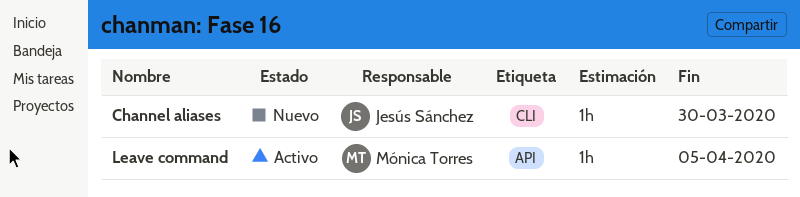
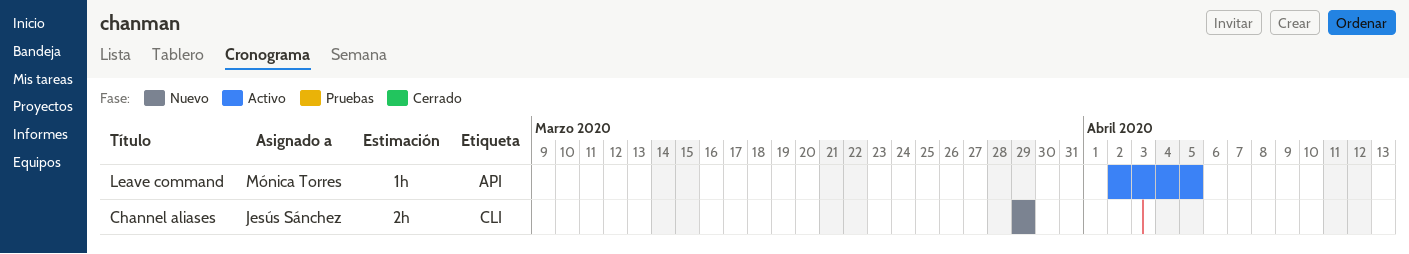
Channel aliases, estimate: 1h -> 2h
Channel aliases, due: Mar 30 -> Mar 29

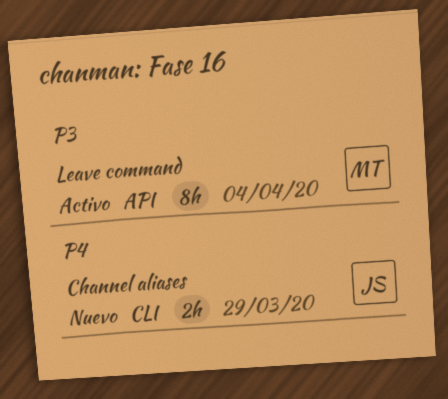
Leave command, estimate: 1h -> 8h
Leave command, due: Apr 5 -> Apr 4

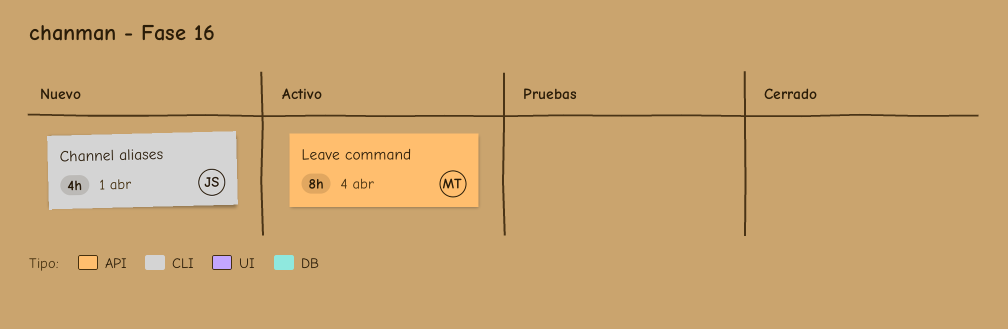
Channel aliases, estimate: 2h -> 4h
Channel aliases, due: Mar 29 -> Apr 1

